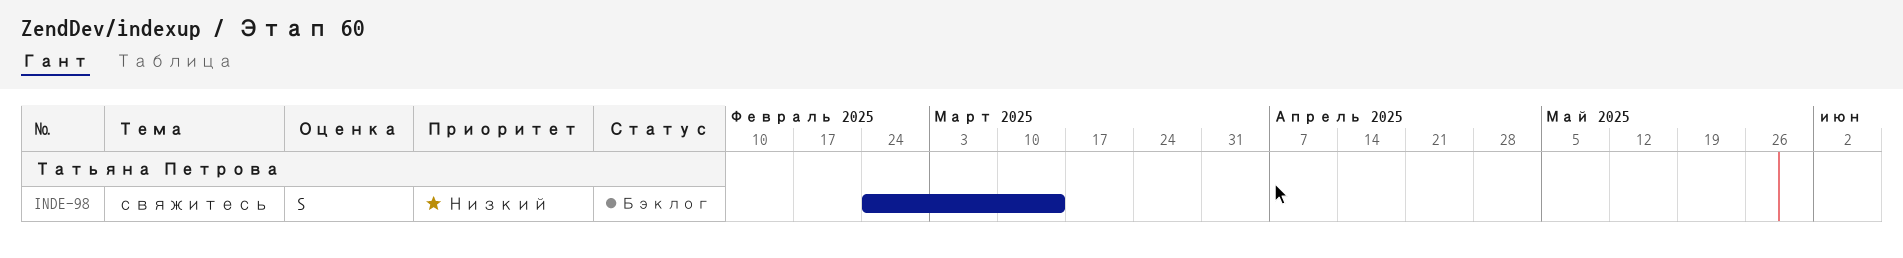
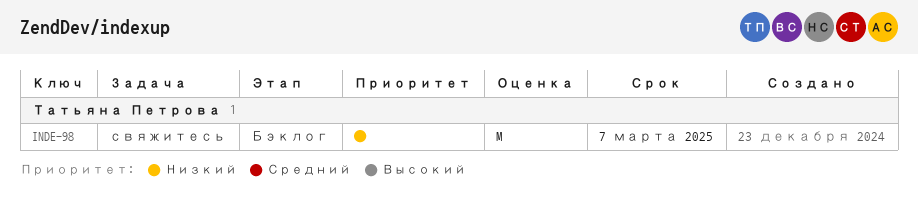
INDE-98, estimate: S -> M
INDE-98, due: Mar 14 -> Mar 7

